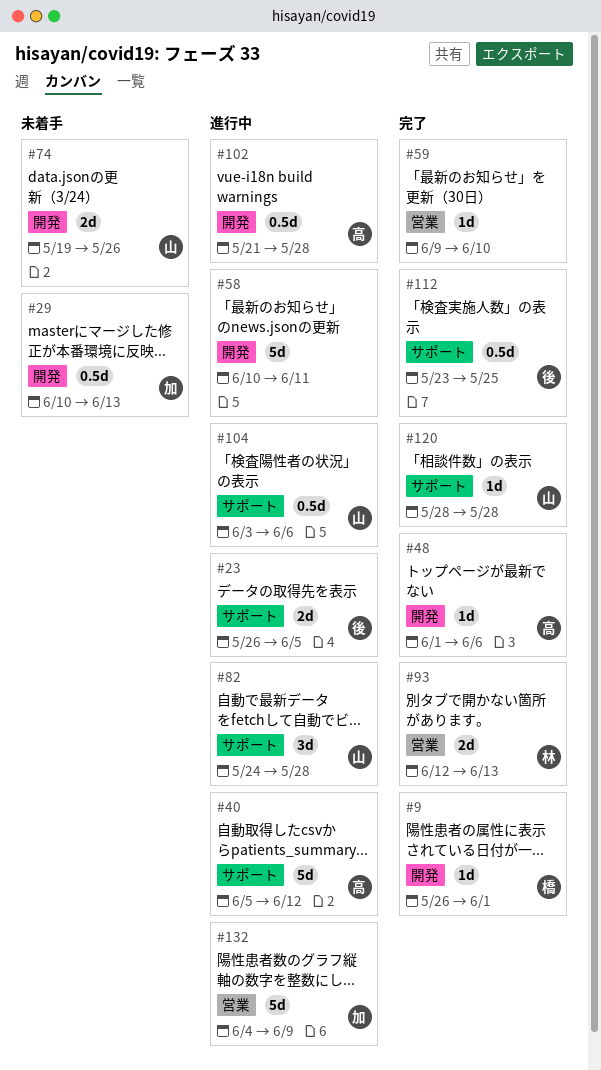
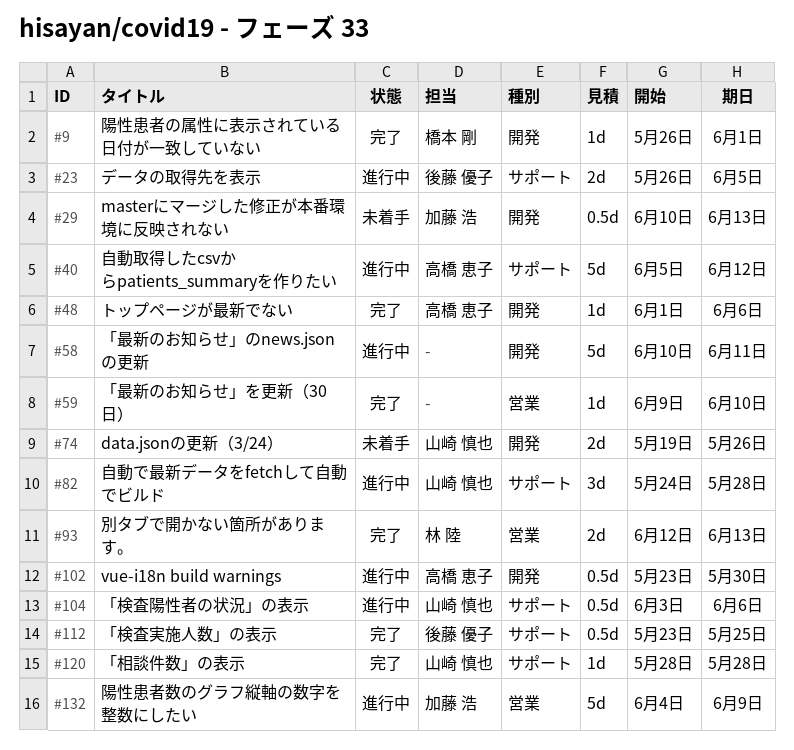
#102, start: May 21 -> May 23
#102, due: May 28 -> May 30

